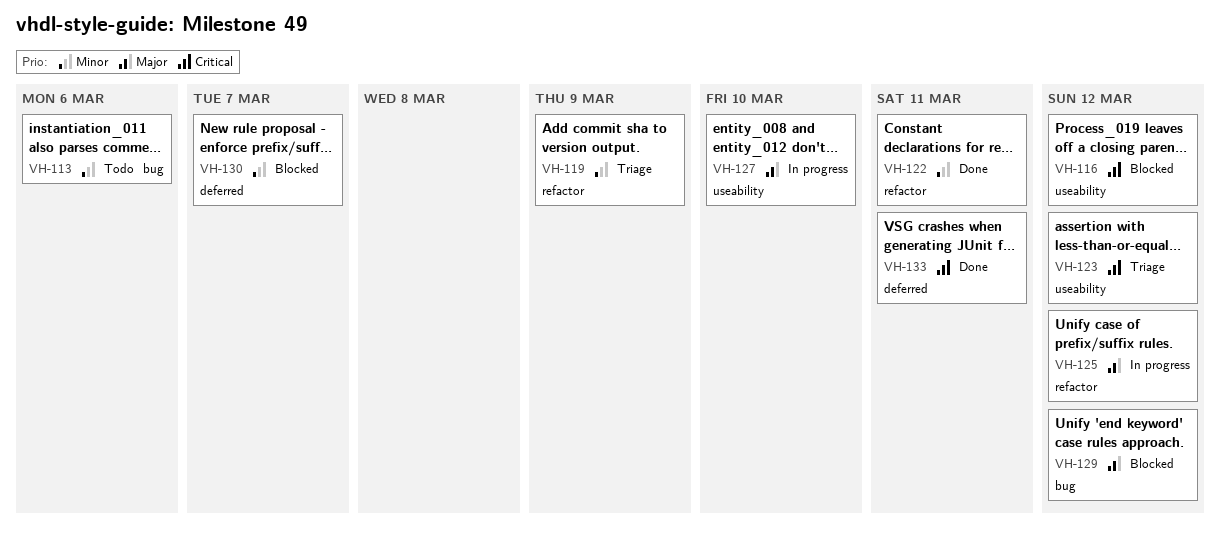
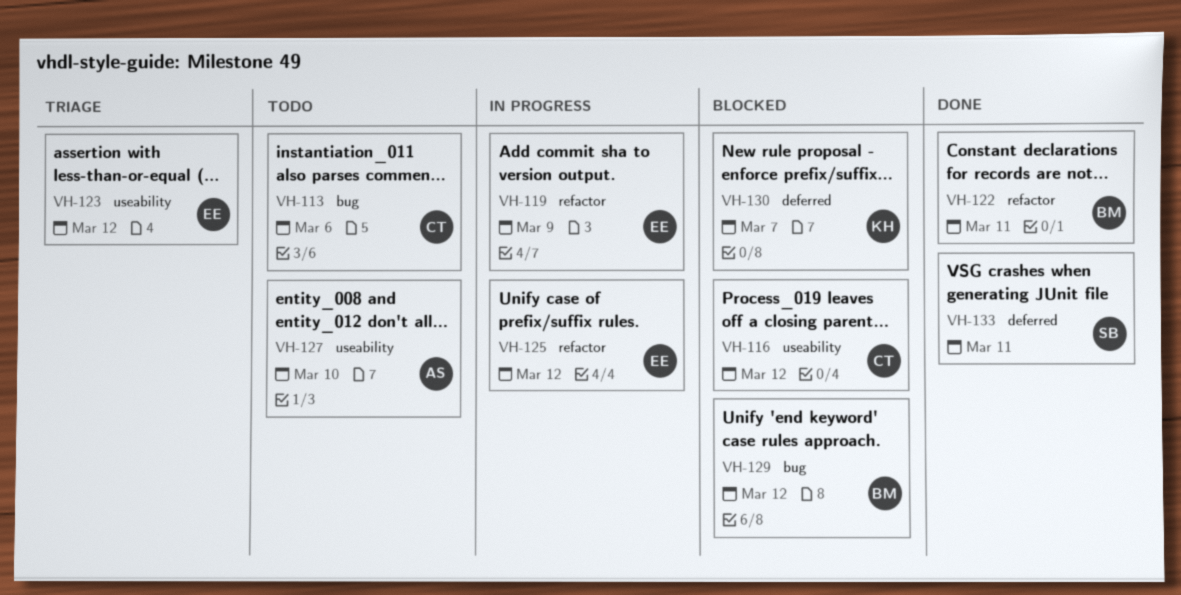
VH-119, status: Triage -> In progress
VH-127, status: In progress -> Todo

